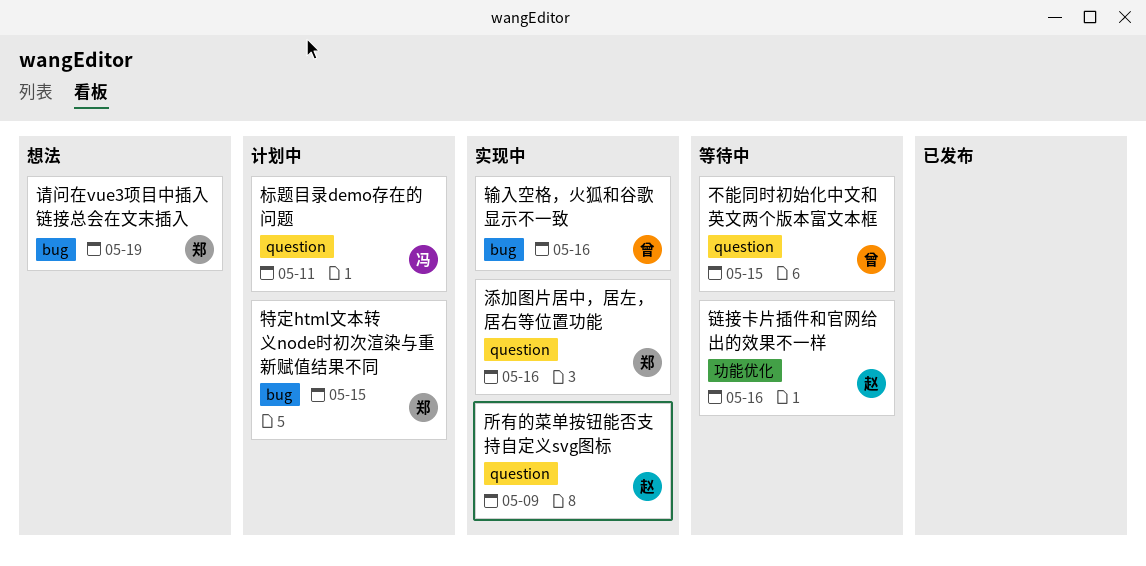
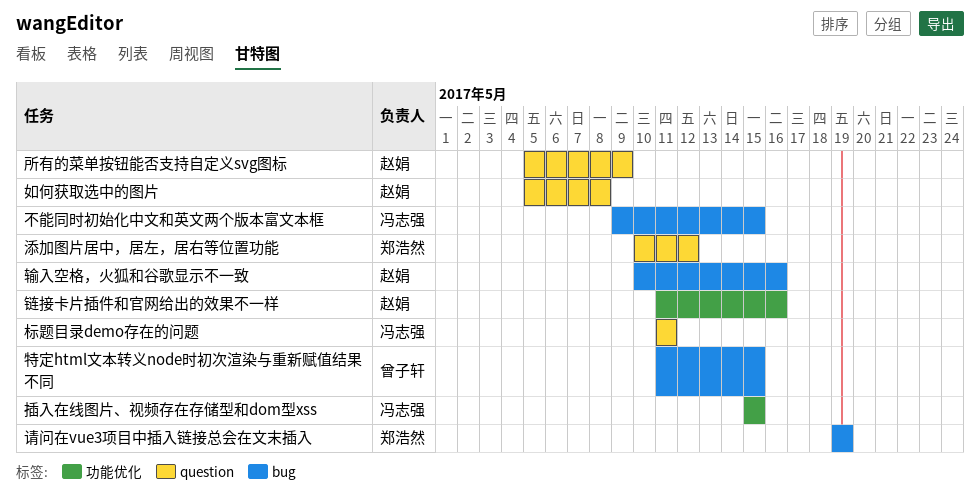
不能同时初始化中文和英文两个版本富文本框, owner: 曾子轩 -> 冯志强
不能同时初始化中文和英文两个版本富文本框, label: question -> bug
如何获取选中的图片: none -> present
插入在线图片、视频存在存储型和dom型xss: none -> present
添加图片居中，居左，居右等位置功能, due: May 16 -> May 12
特定html文本转义node时初次渲染与重新赋值结果不同, owner: 郑浩然 -> 曾子轩
输入空格，火狐和谷歌显示不一致, owner: 曾子轩 -> 赵娟

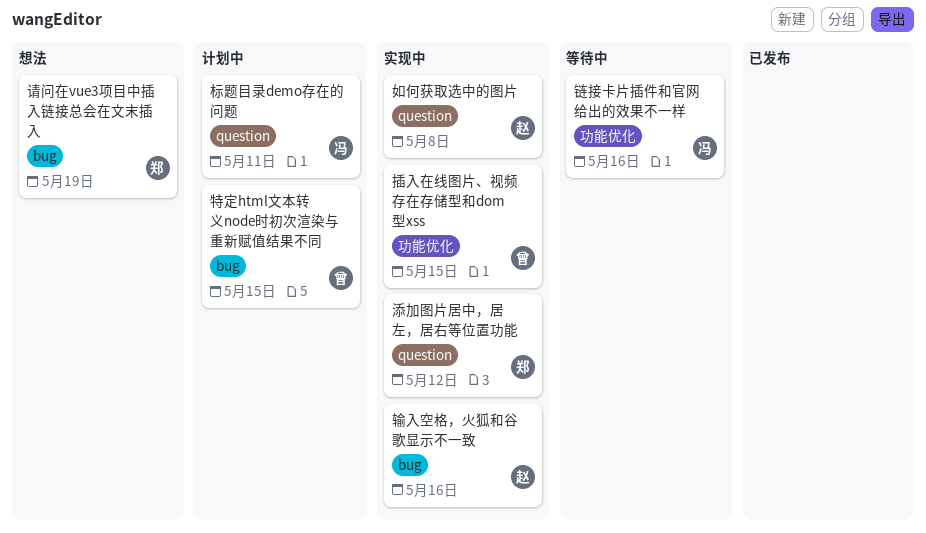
不能同时初始化中文和英文两个版本富文本框: present -> none
所有的菜单按钮能否支持自定义svg图标: present -> none
插入在线图片、视频存在存储型和dom型xss, owner: 冯志强 -> 曾子轩
链接卡片插件和官网给出的效果不一样, owner: 赵娟 -> 冯志强

